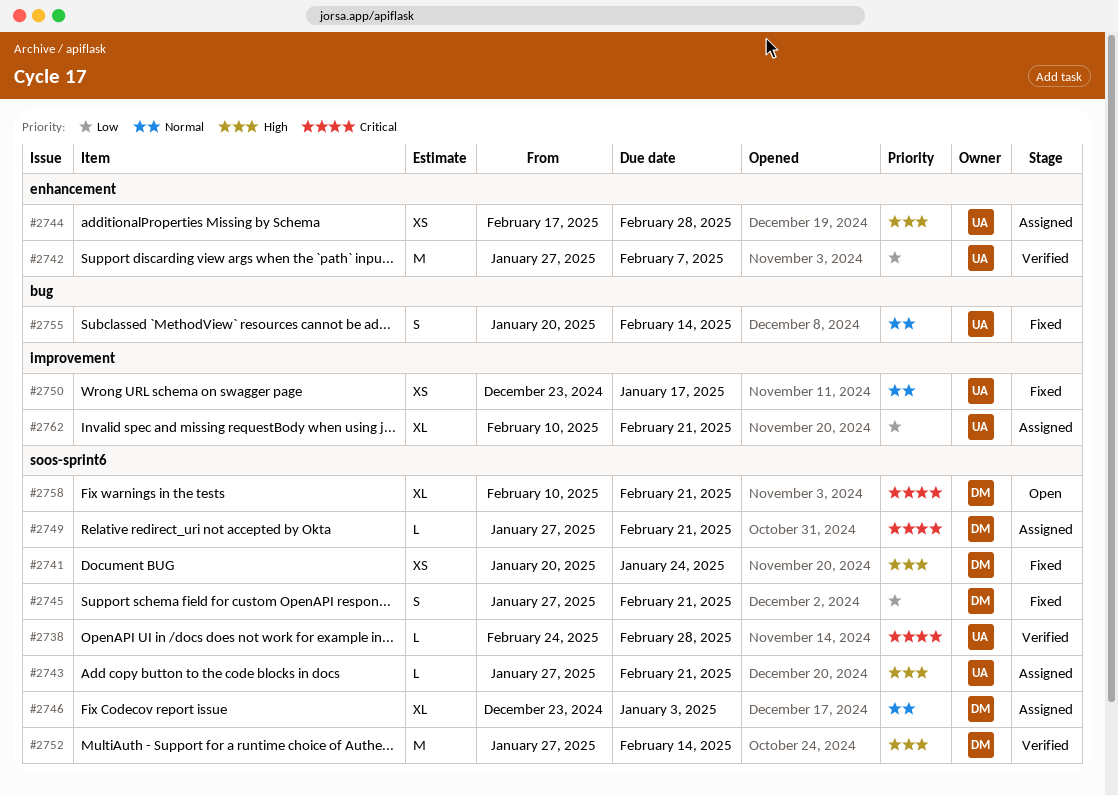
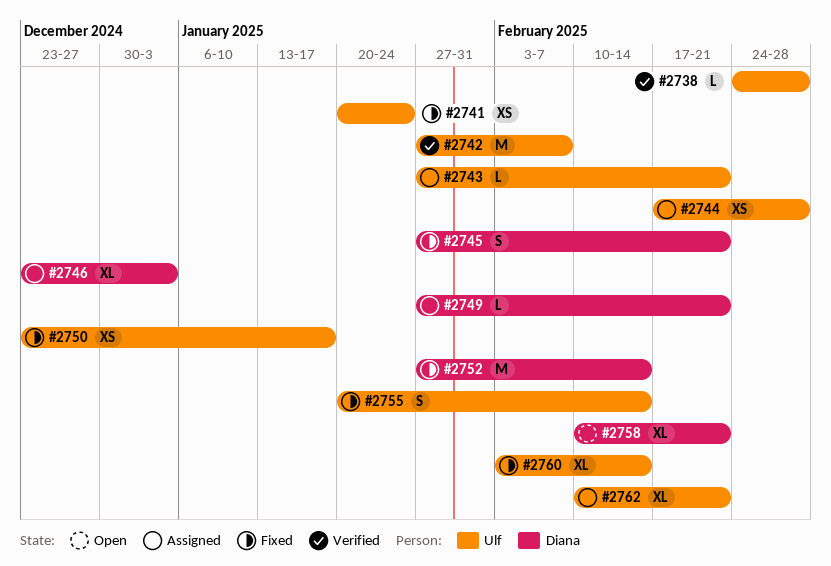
#2741, owner: Diana -> Ulf
#2752, status: Verified -> Fixed
#2760: none -> present

